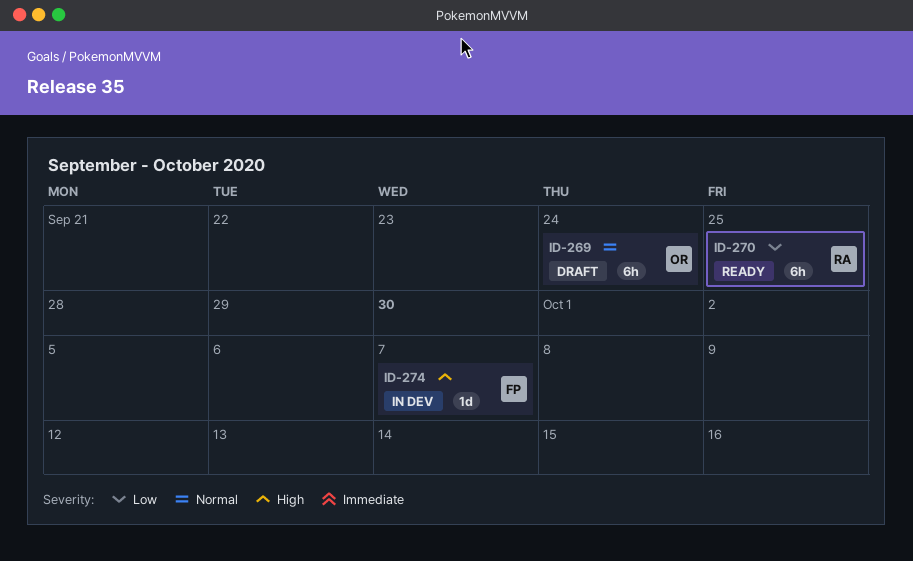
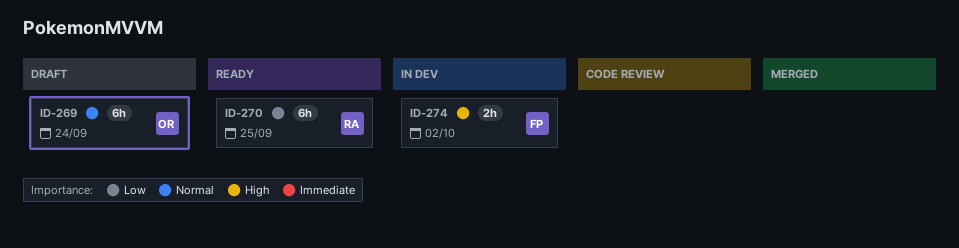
ID-274, estimate: 1d -> 2h
ID-274, due: Oct 7 -> Oct 2

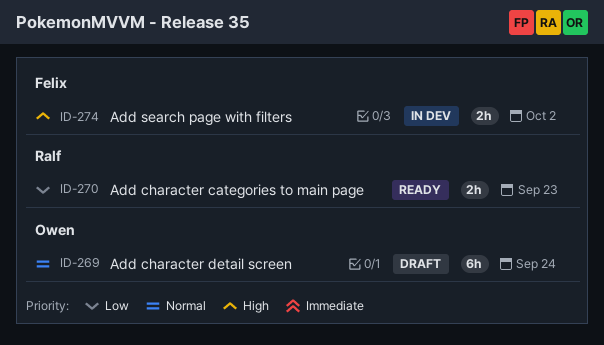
ID-270, estimate: 6h -> 2h
ID-270, due: Sep 25 -> Sep 23

